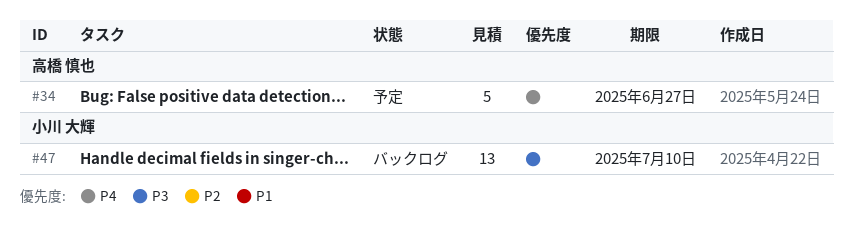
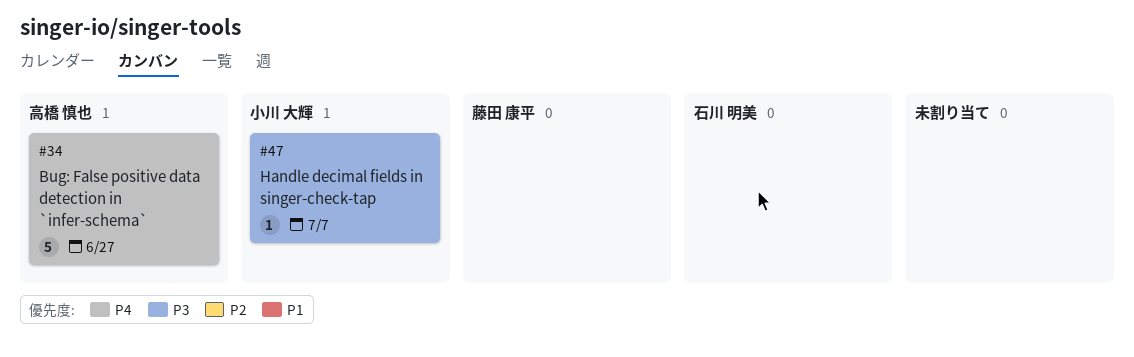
#47, estimate: 13 -> 1
#47, due: Jul 10 -> Jul 7

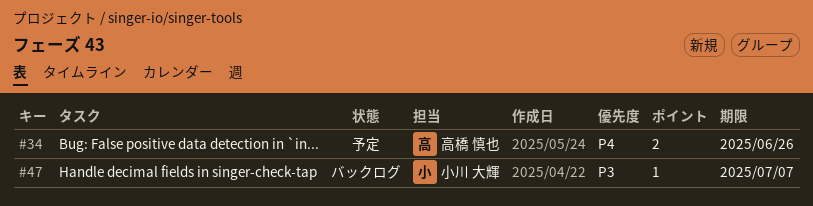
#34, estimate: 5 -> 2
#34, due: Jun 27 -> Jun 26

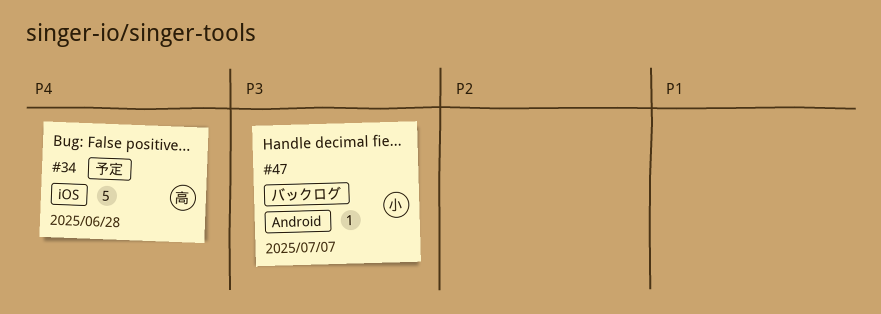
#34, estimate: 2 -> 5
#34, due: Jun 26 -> Jun 28

